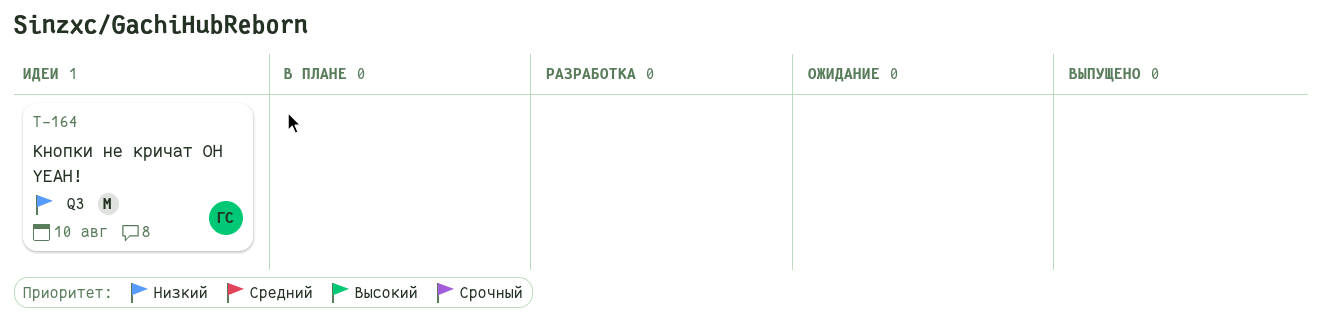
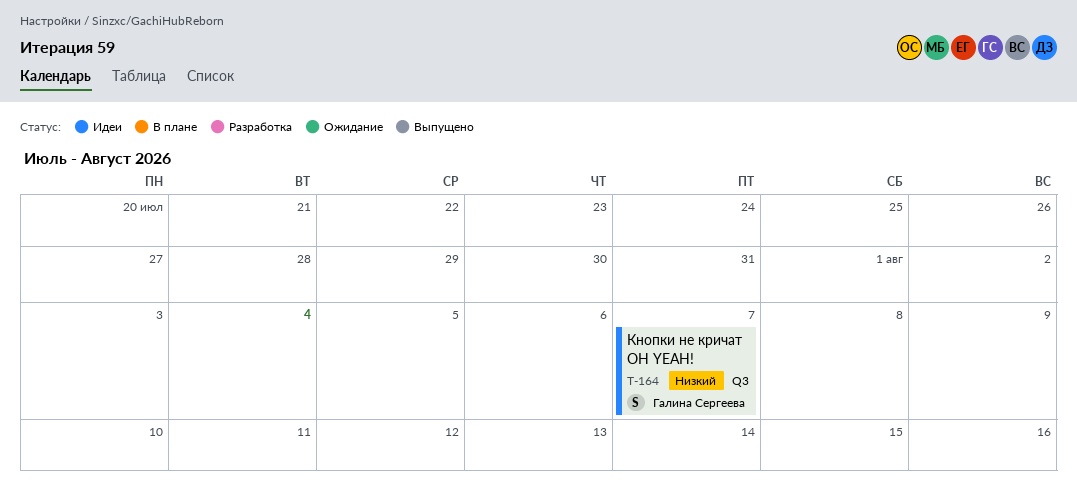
T-164, estimate: M -> S
T-164, due: Aug 10 -> Aug 7

